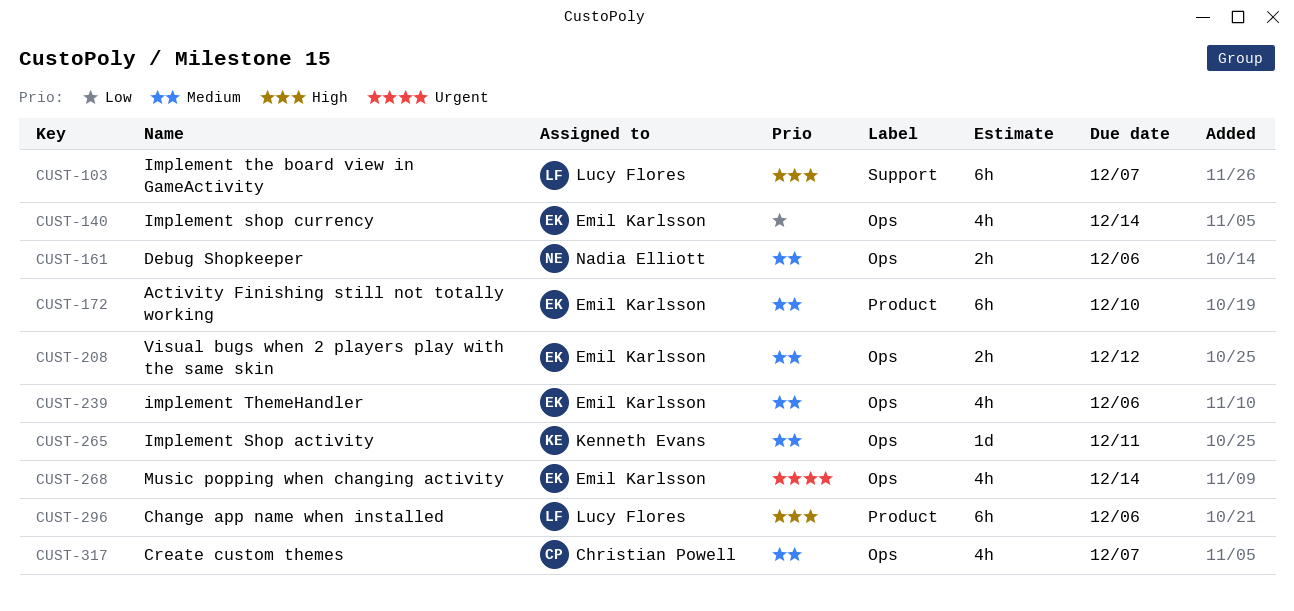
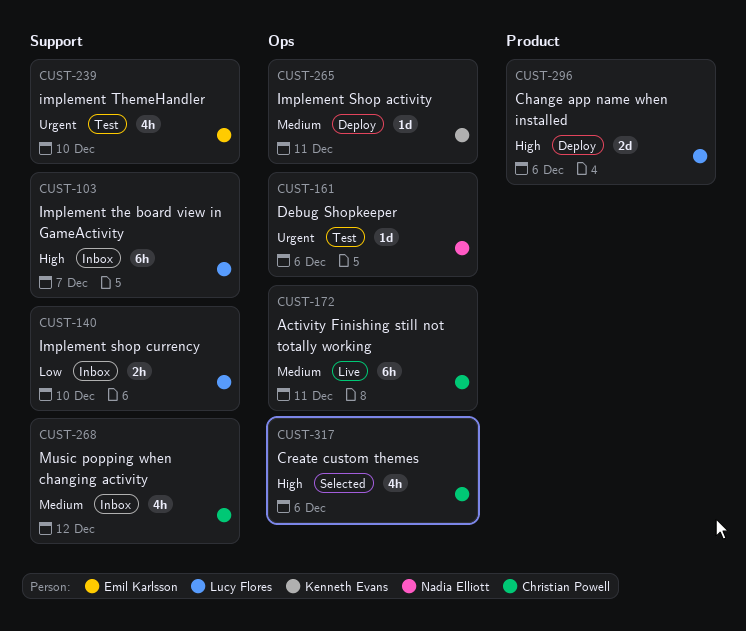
CUST-140, owner: Emil Karlsson -> Lucy Flores
CUST-140, label: Ops -> Support
CUST-140, estimate: 4h -> 2h
CUST-140, due: Dec 14 -> Dec 10
CUST-161, priority: Medium -> Urgent
CUST-161, estimate: 2h -> 1d
CUST-172, owner: Emil Karlsson -> Christian Powell
CUST-172, label: Product -> Ops
CUST-172, due: Dec 10 -> Dec 11
CUST-208: present -> none
CUST-239, priority: Medium -> Urgent
CUST-239, label: Ops -> Support
CUST-239, due: Dec 6 -> Dec 10
CUST-268, owner: Emil Karlsson -> Christian Powell
CUST-268, priority: Urgent -> Medium
CUST-268, label: Ops -> Support
CUST-268, due: Dec 14 -> Dec 12
CUST-296, estimate: 6h -> 2d
CUST-317, priority: Medium -> High
CUST-317, due: Dec 7 -> Dec 6

